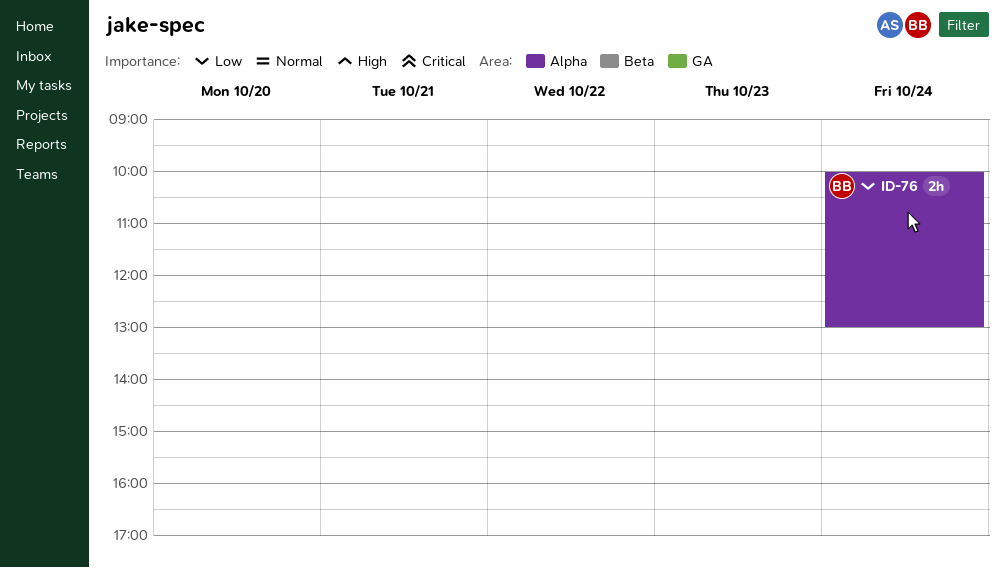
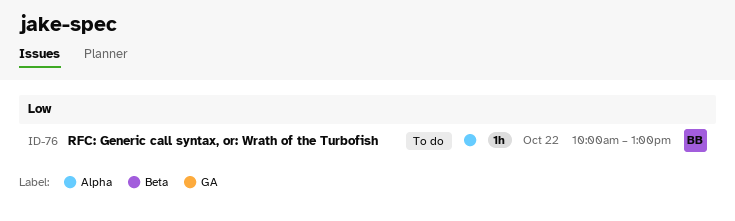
ID-76, estimate: 2h -> 1h
ID-76, day: Oct 24 -> Oct 22

